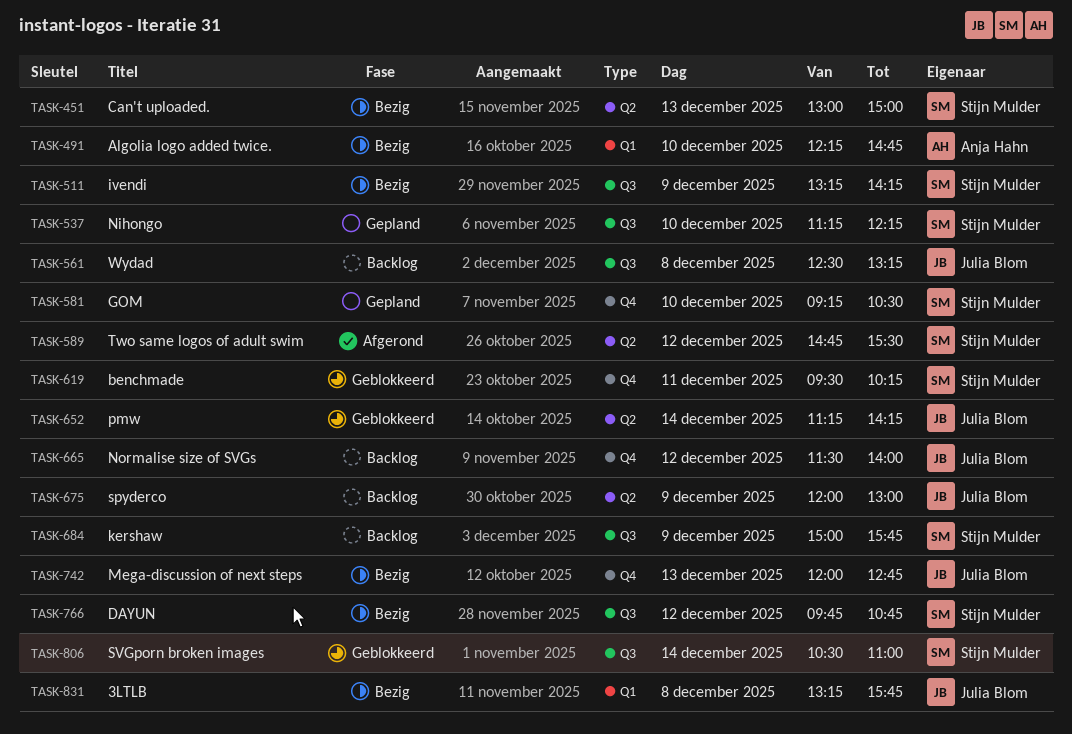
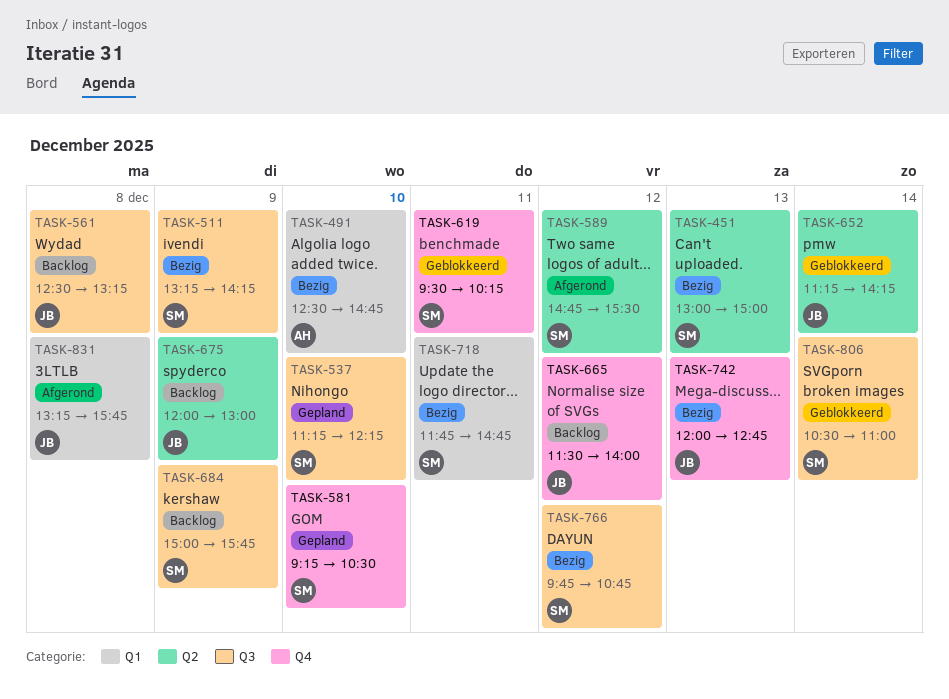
TASK-491, begins: 12:15 -> 12:30
TASK-718: none -> present
TASK-831, status: Bezig -> Afgerond

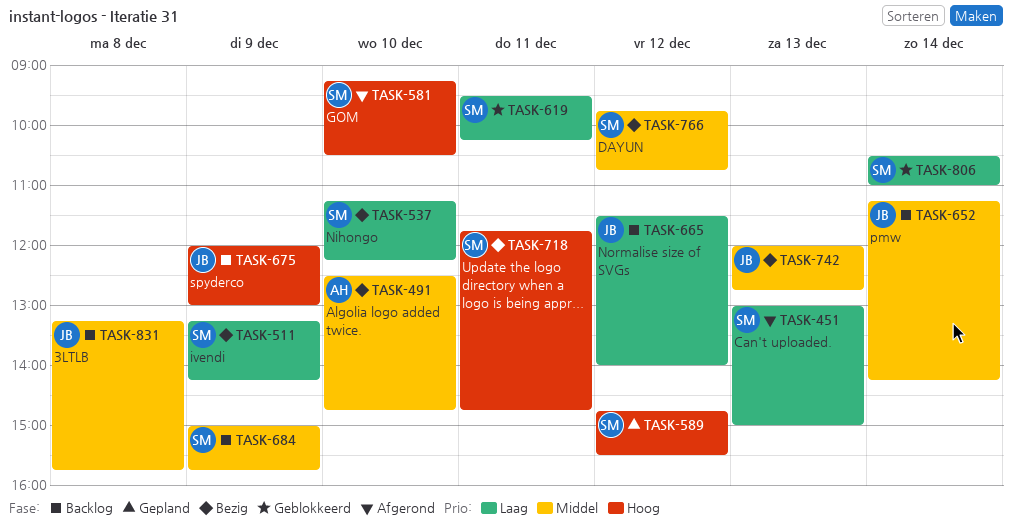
TASK-451, status: Bezig -> Afgerond
TASK-537, status: Gepland -> Bezig
TASK-561: present -> none
TASK-581, status: Gepland -> Afgerond
TASK-589, status: Afgerond -> Gepland
TASK-652, status: Geblokkeerd -> Backlog
TASK-831, status: Afgerond -> Backlog

